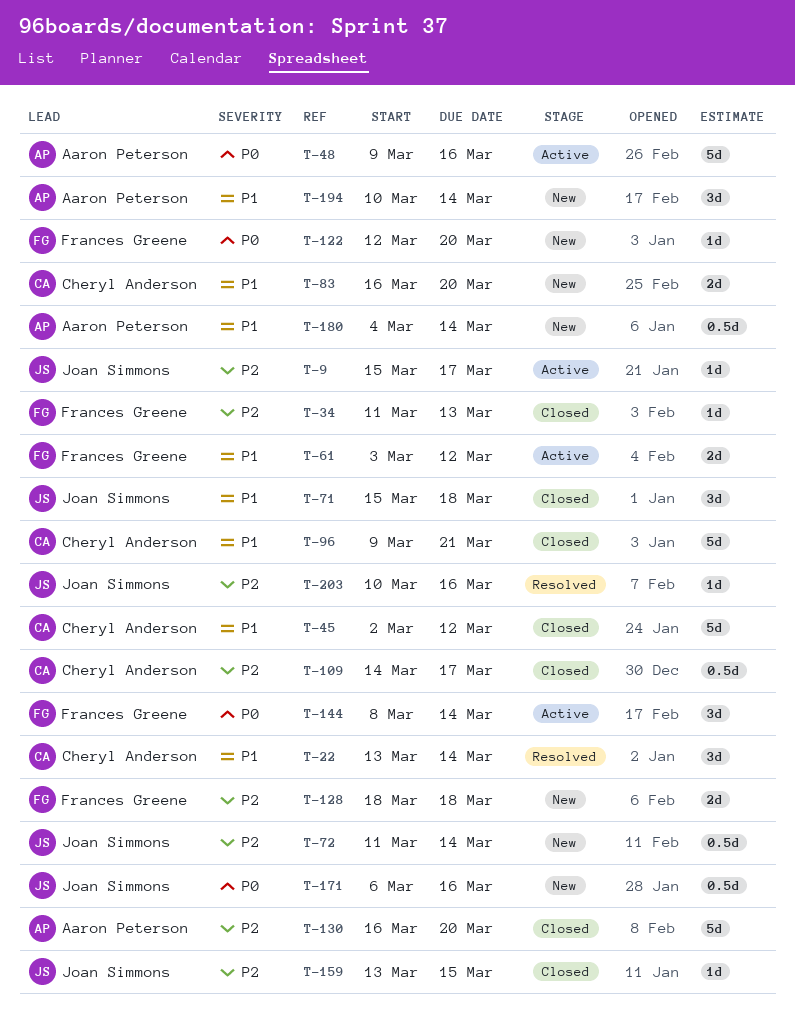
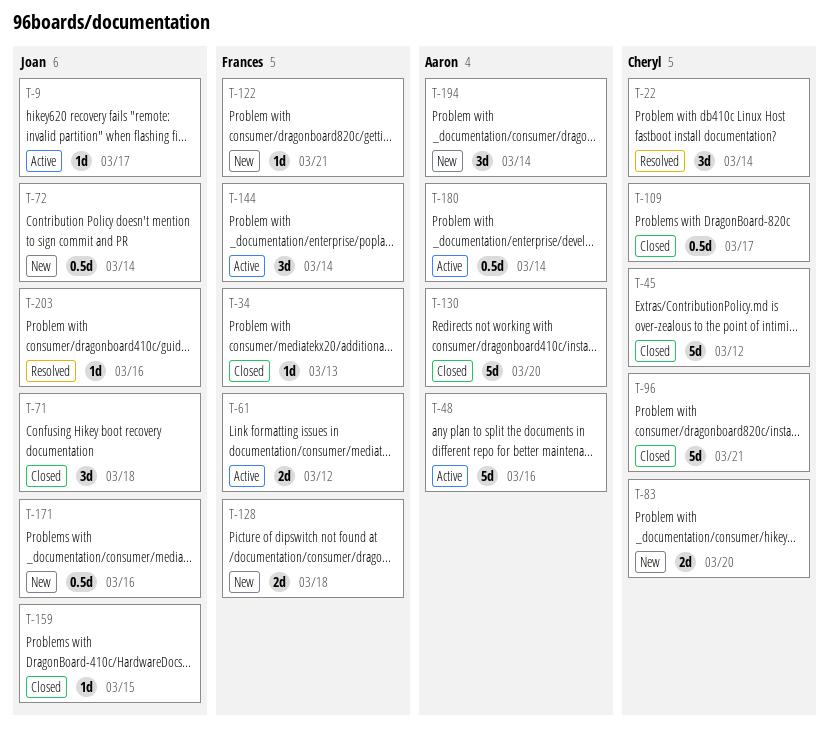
T-122, due: Mar 20 -> Mar 21
T-180, status: New -> Active

